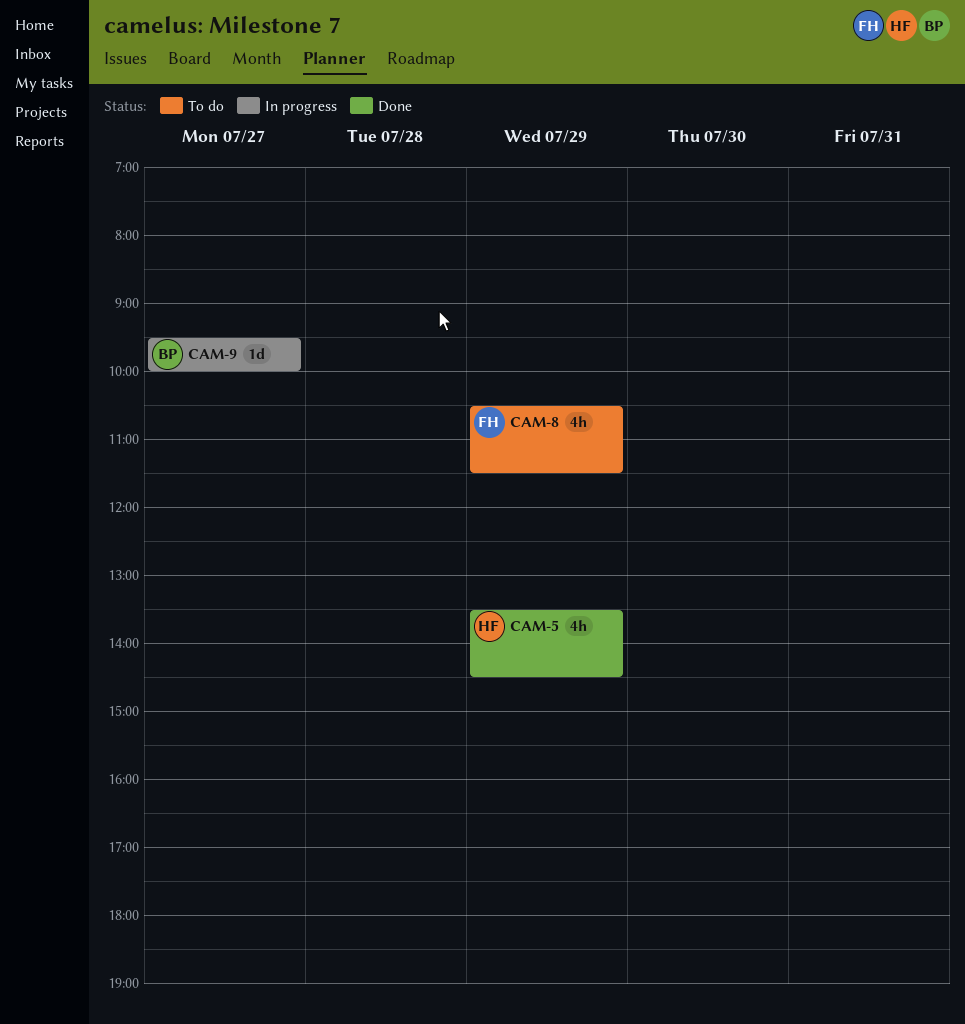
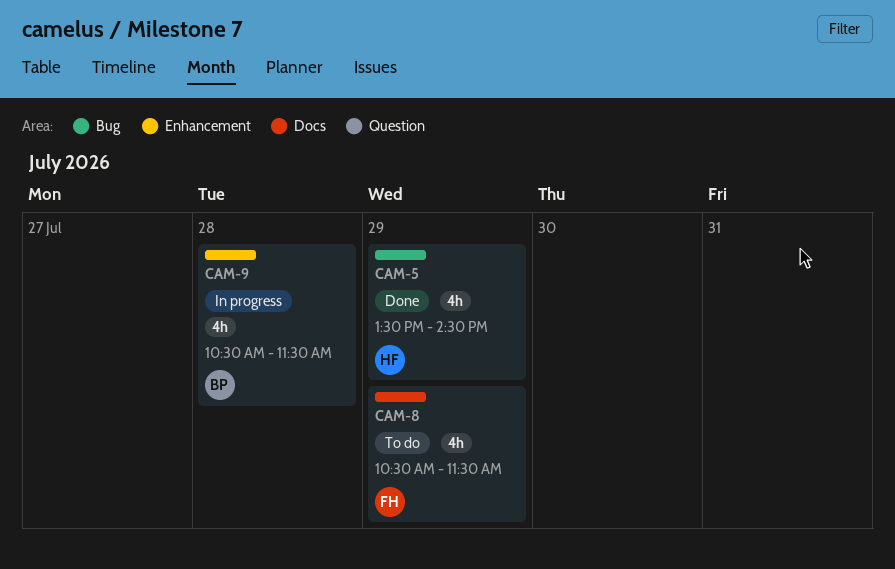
CAM-9, estimate: 1d -> 4h
CAM-9, day: Jul 27 -> Jul 28
CAM-9, begins: 09:30 -> 10:30
CAM-9, ends: 10:00 -> 11:30

